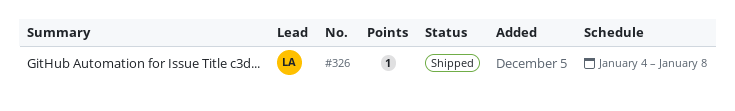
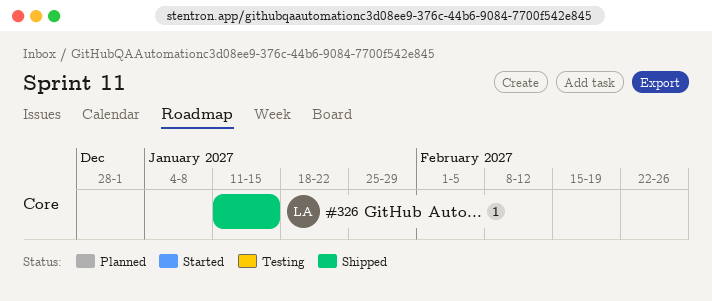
#326, start: Jan 4 -> Jan 11
#326, due: Jan 8 -> Jan 15

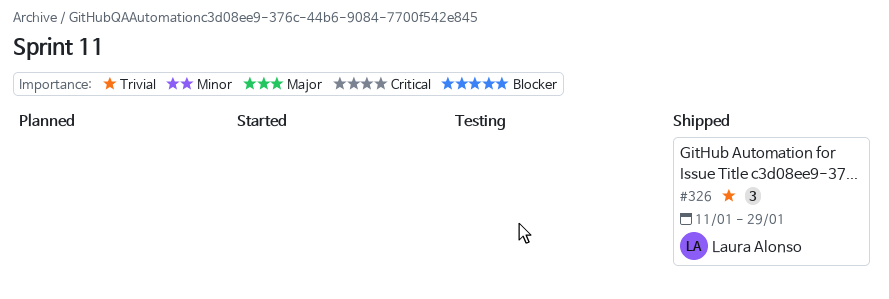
#326, estimate: 1 -> 3
#326, due: Jan 15 -> Jan 29

